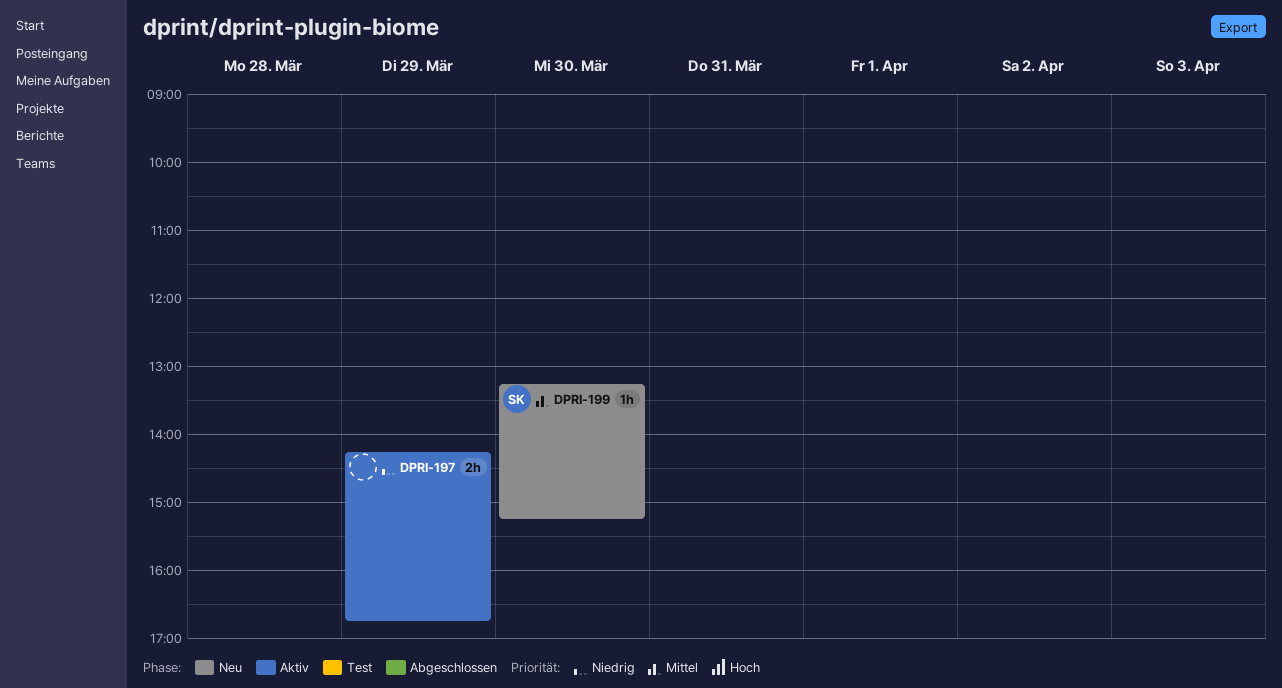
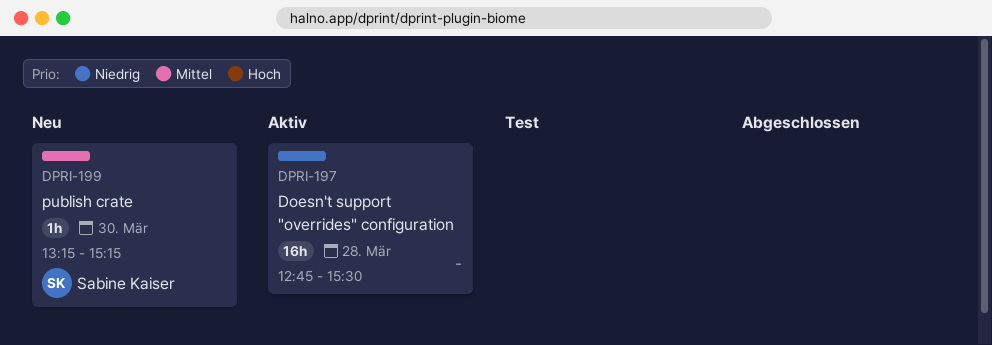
DPRI-197, estimate: 2h -> 16h
DPRI-197, day: Mar 29 -> Mar 28
DPRI-197, begins: 14:15 -> 12:45
DPRI-197, ends: 16:45 -> 15:30

